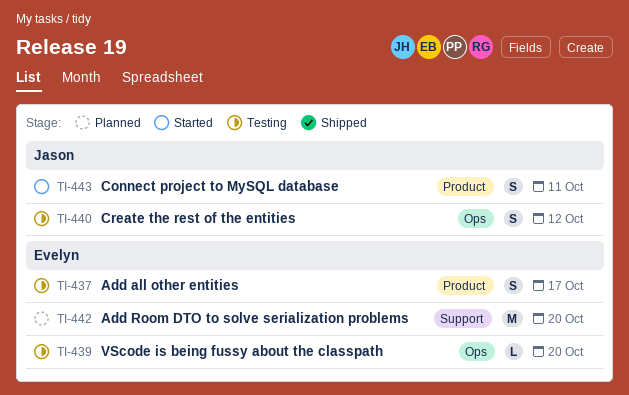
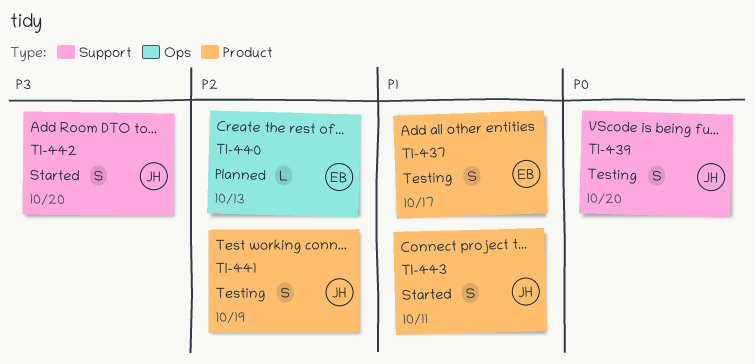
TI-439, owner: Evelyn -> Jason
TI-439, label: Ops -> Support
TI-439, estimate: L -> S
TI-440, status: Testing -> Planned
TI-440, owner: Jason -> Evelyn
TI-440, estimate: S -> L
TI-440, due: Oct 12 -> Oct 13
TI-441: none -> present
TI-442, status: Planned -> Started
TI-442, owner: Evelyn -> Jason
TI-442, estimate: M -> S

